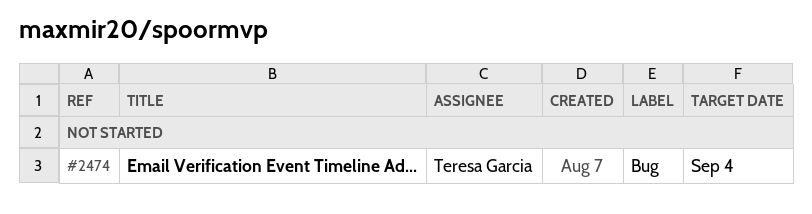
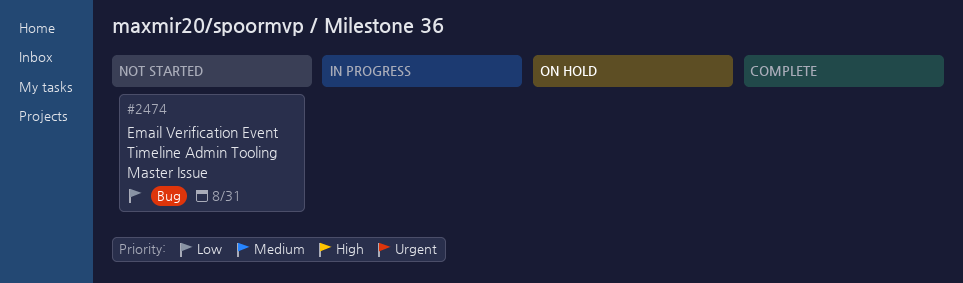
#2474, due: Sep 4 -> Aug 31

